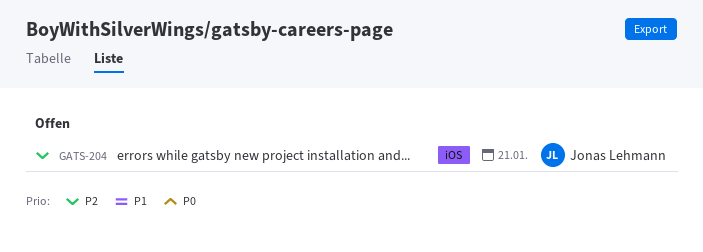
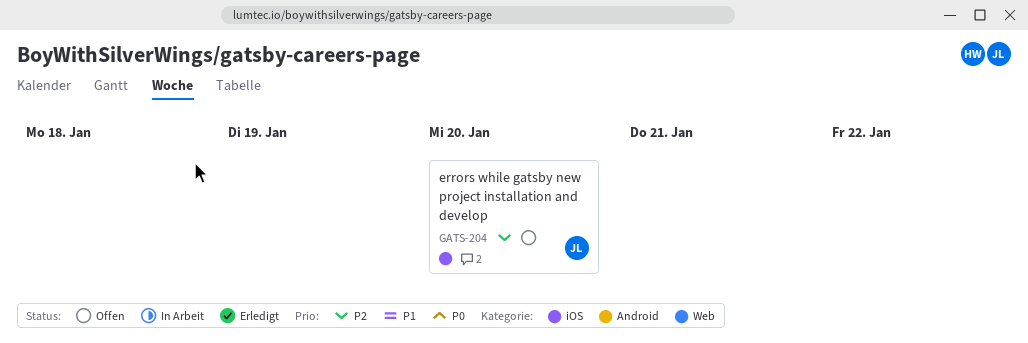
GATS-204, due: Jan 21 -> Jan 20

